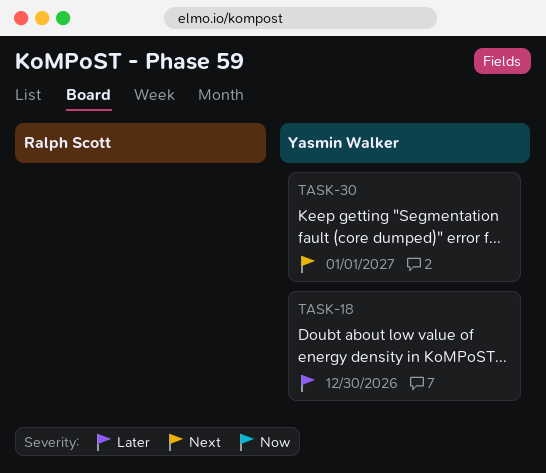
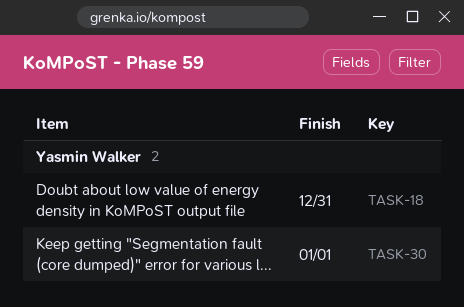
TASK-18, due: Dec 30 -> Dec 31

